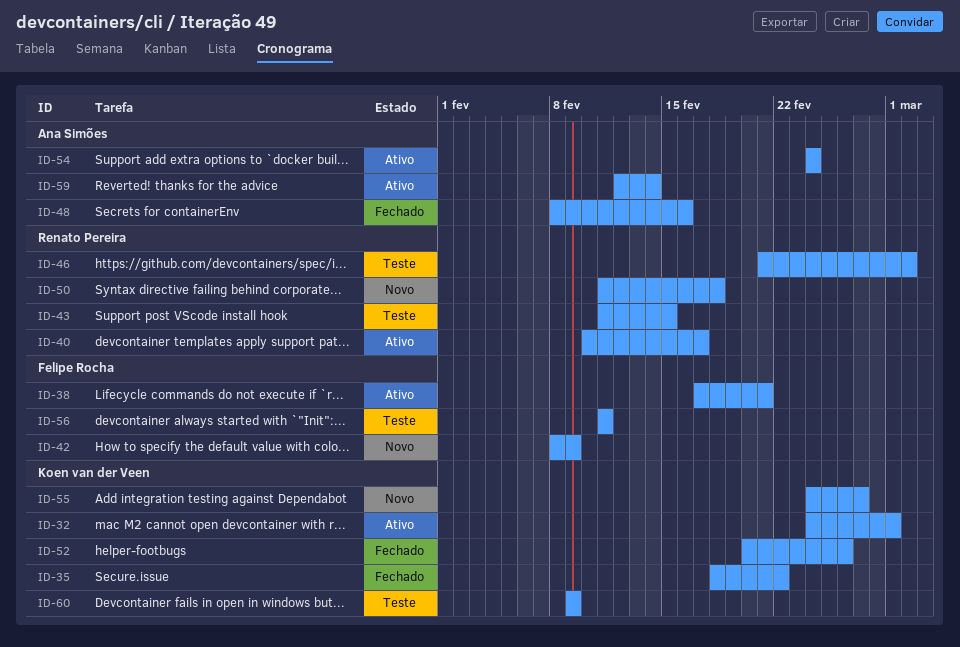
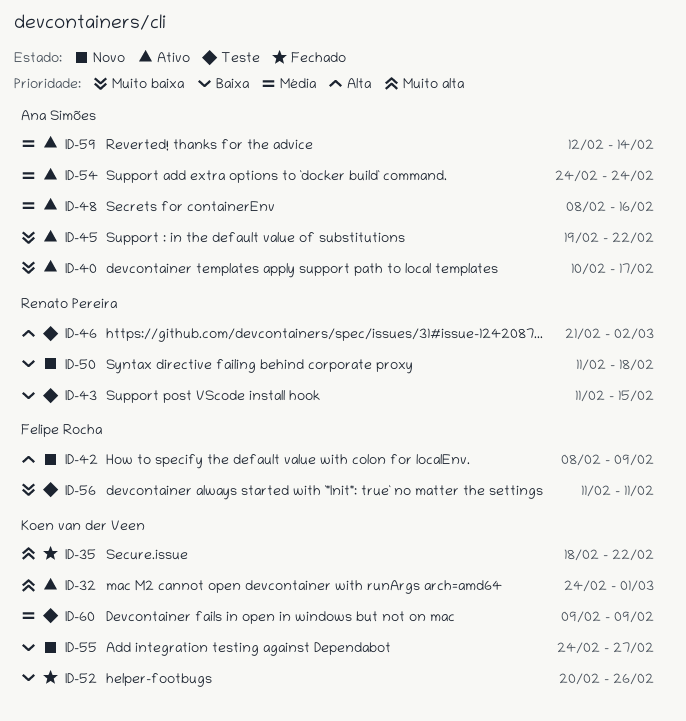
ID-38: present -> none
ID-40, owner: Renato Pereira -> Ana Simões
ID-45: none -> present
ID-48, status: Fechado -> Ativo

